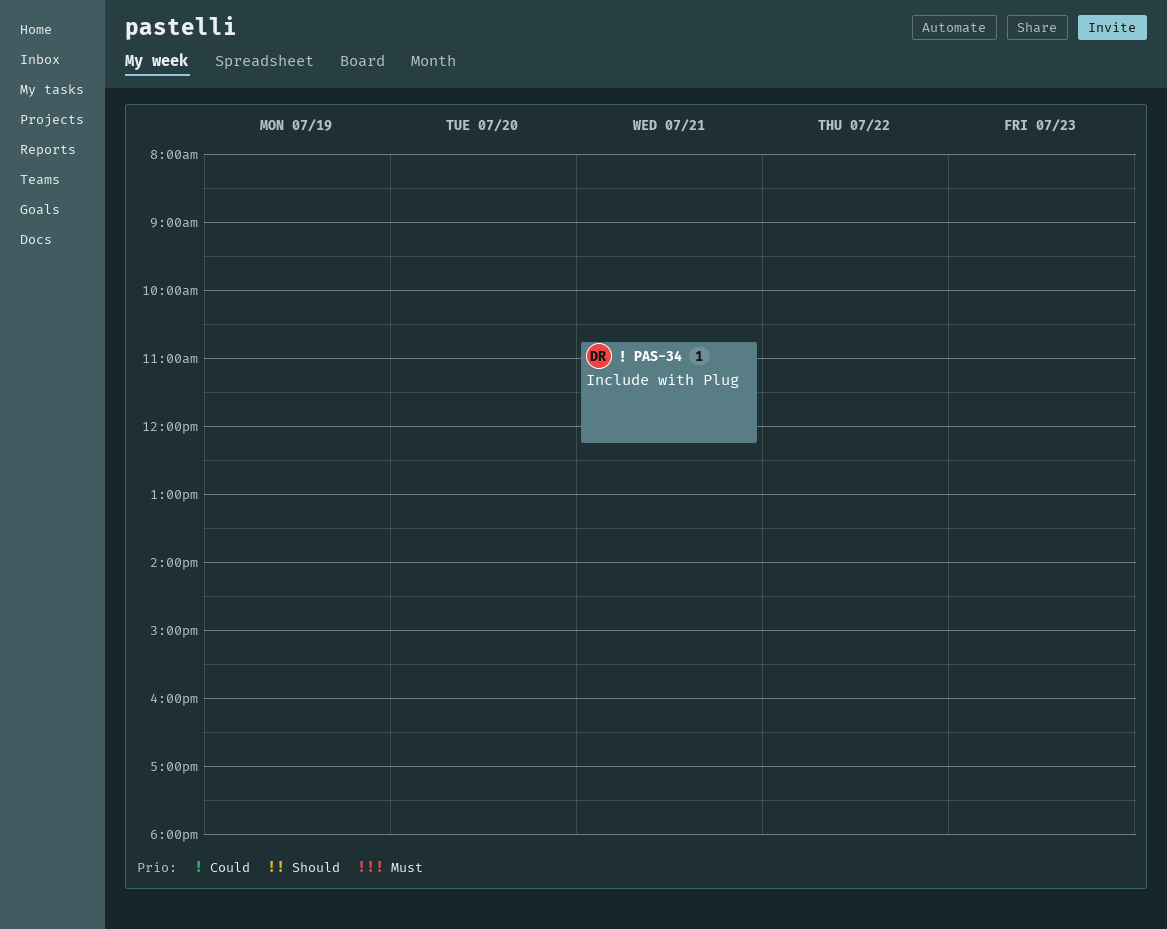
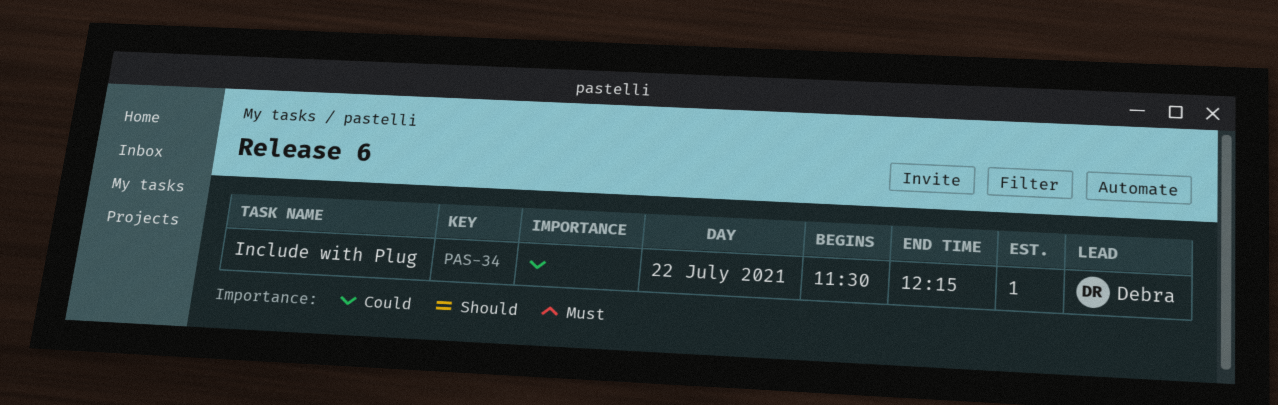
PAS-34, day: Jul 21 -> Jul 22
PAS-34, begins: 10:45 -> 11:30

